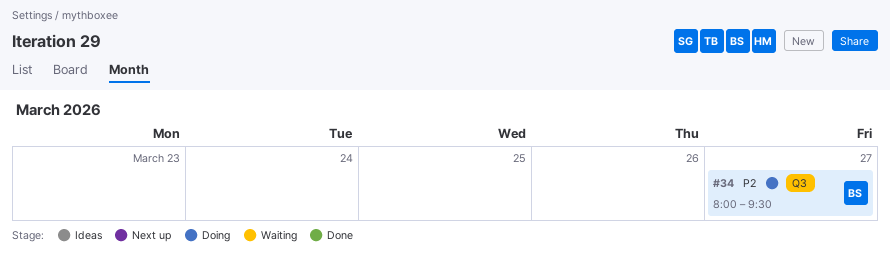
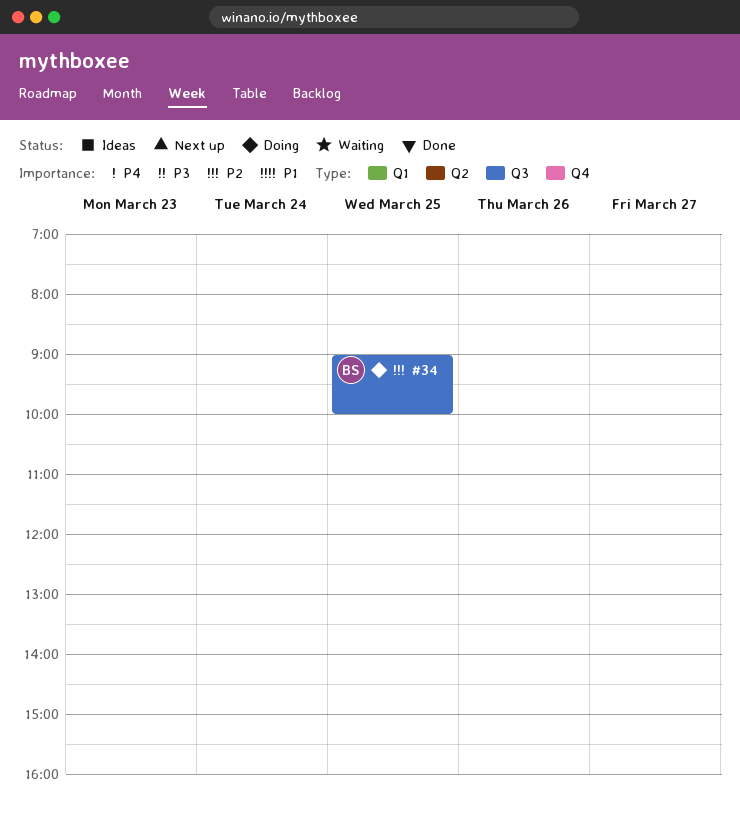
#34, day: Mar 27 -> Mar 25
#34, begins: 08:00 -> 09:00
#34, ends: 09:30 -> 10:00

